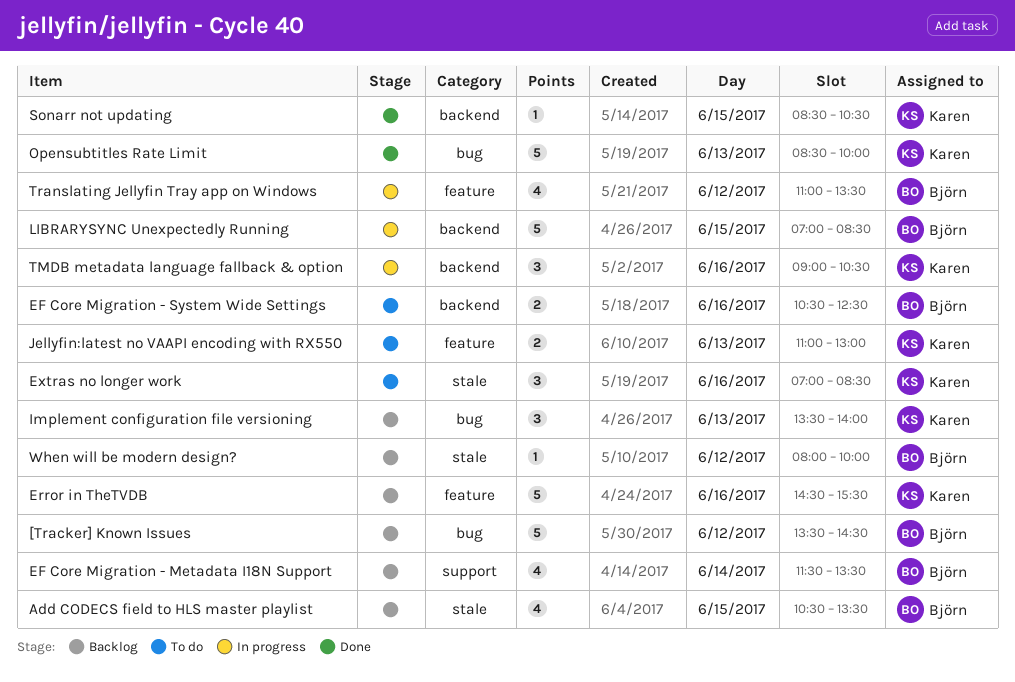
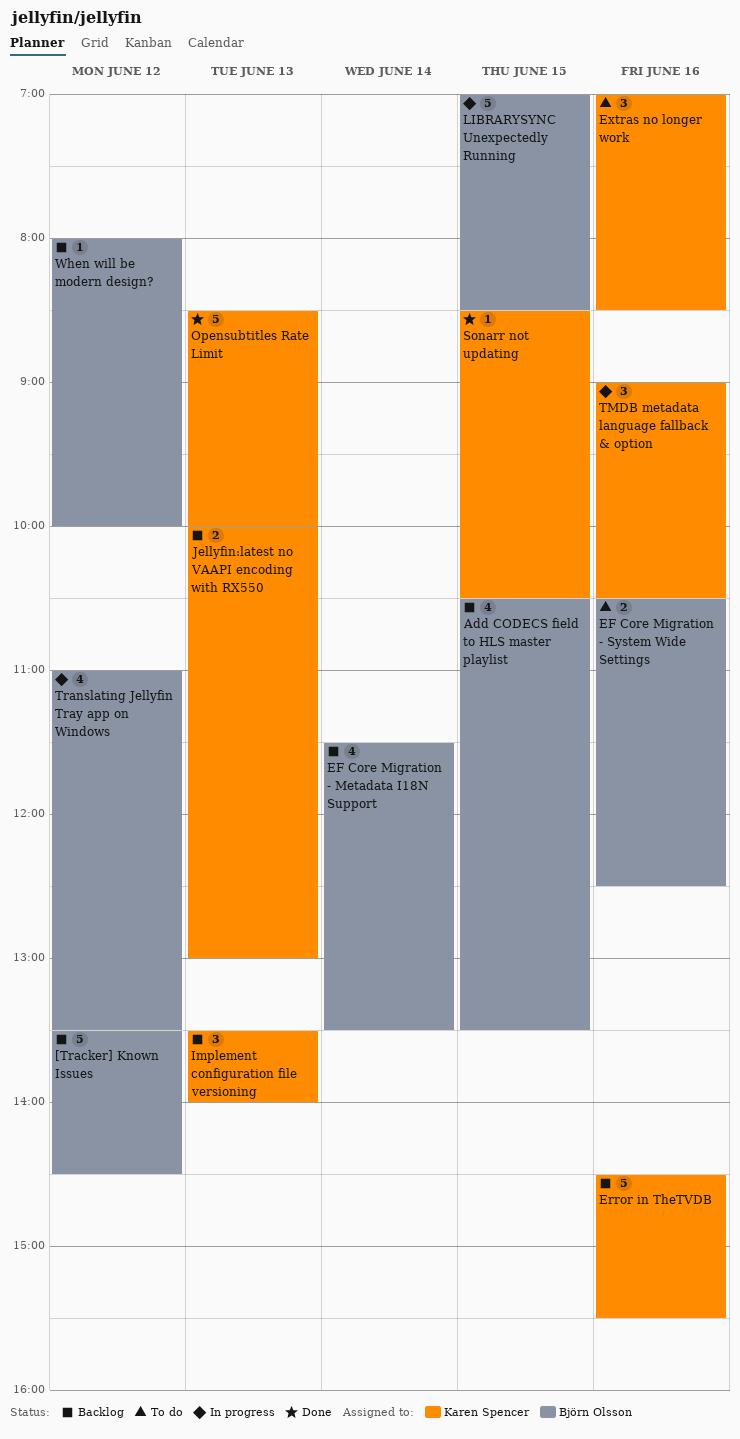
Jellyfin:latest no VAAPI encoding with RX550, status: To do -> Backlog
Jellyfin:latest no VAAPI encoding with RX550, begins: 11:00 -> 10:00

